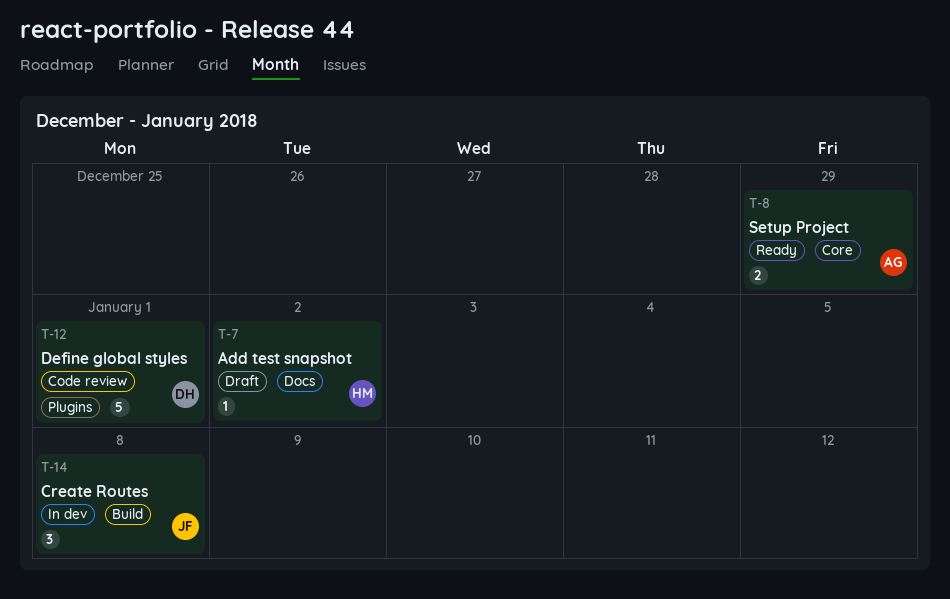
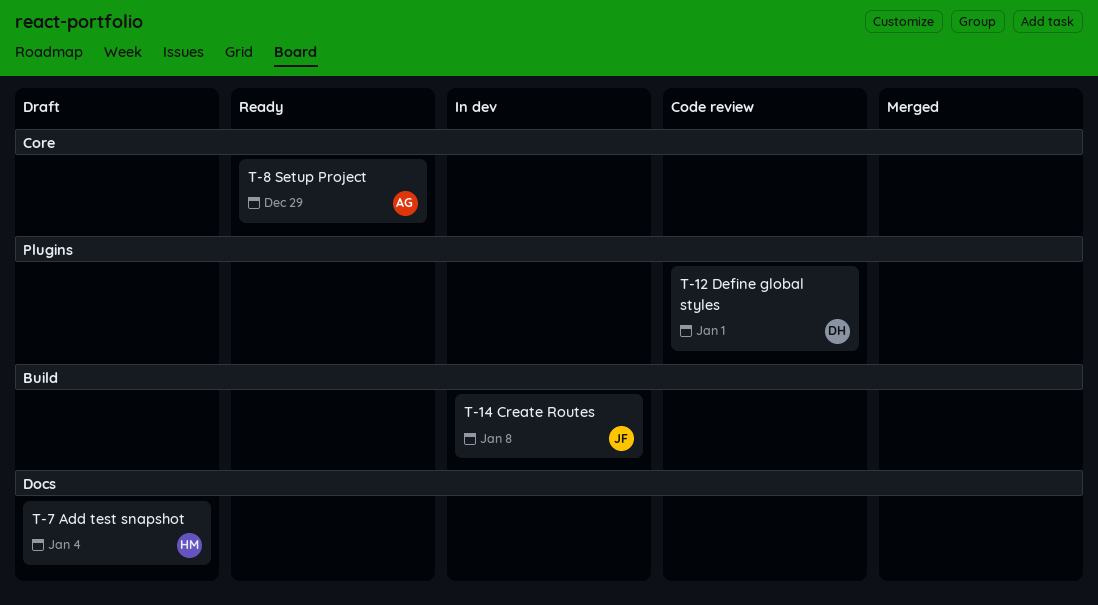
T-7, due: Jan 2 -> Jan 4

